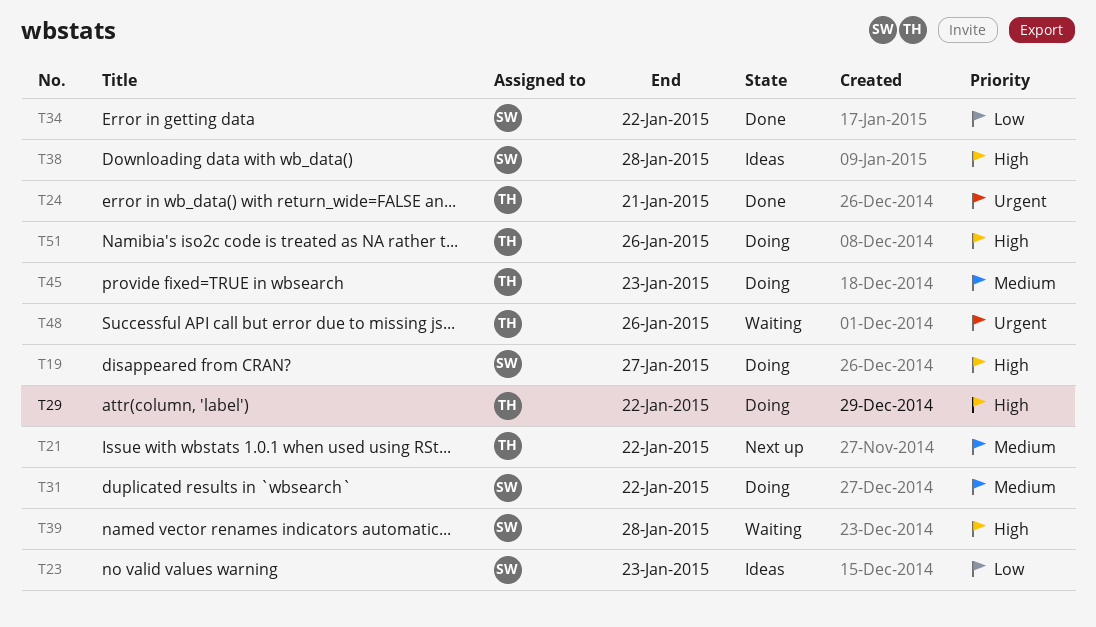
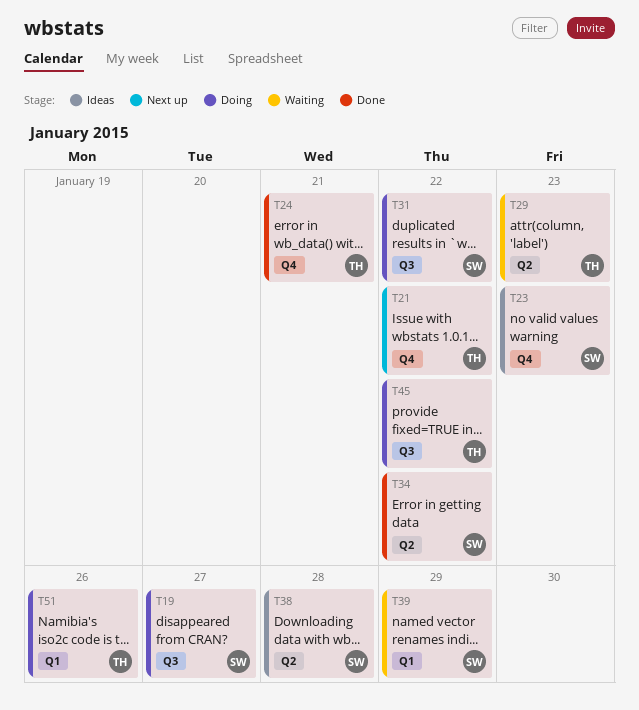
T29, status: Doing -> Waiting
T29, due: Jan 22 -> Jan 23
T39, due: Jan 28 -> Jan 29
T45, due: Jan 23 -> Jan 22
T48: present -> none

